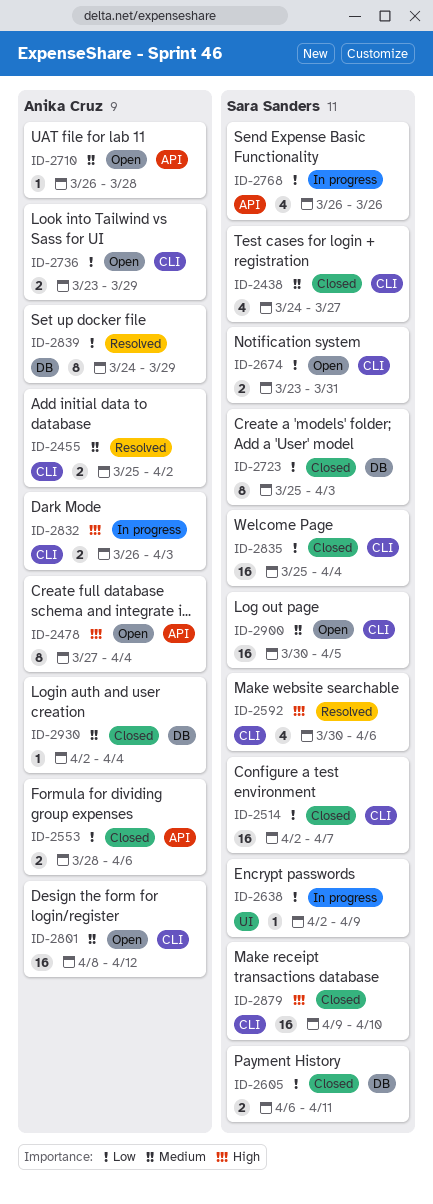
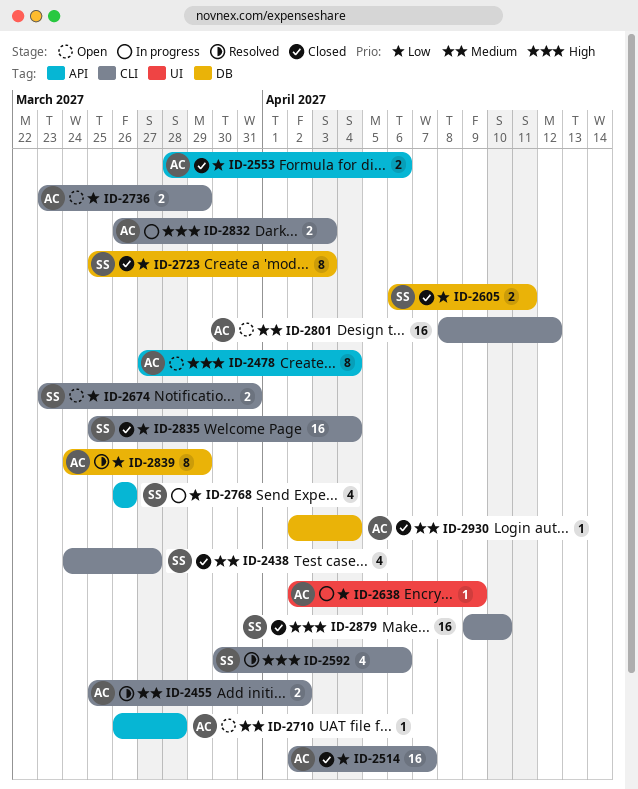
ID-2514, owner: Sara Sanders -> Anika Cruz
ID-2638, owner: Sara Sanders -> Anika Cruz
ID-2900: present -> none

